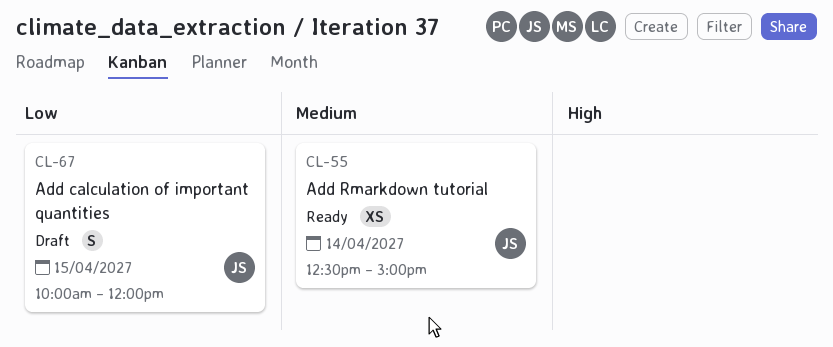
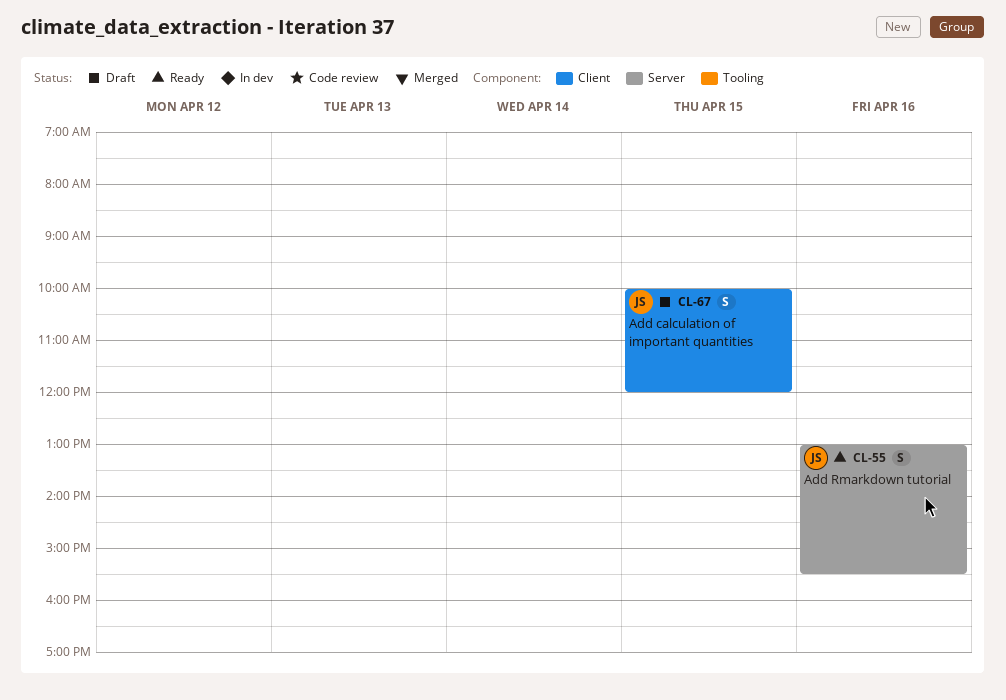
CL-55, estimate: XS -> S
CL-55, day: Apr 14 -> Apr 16
CL-55, begins: 12:30 -> 13:00
CL-55, ends: 15:00 -> 15:30

